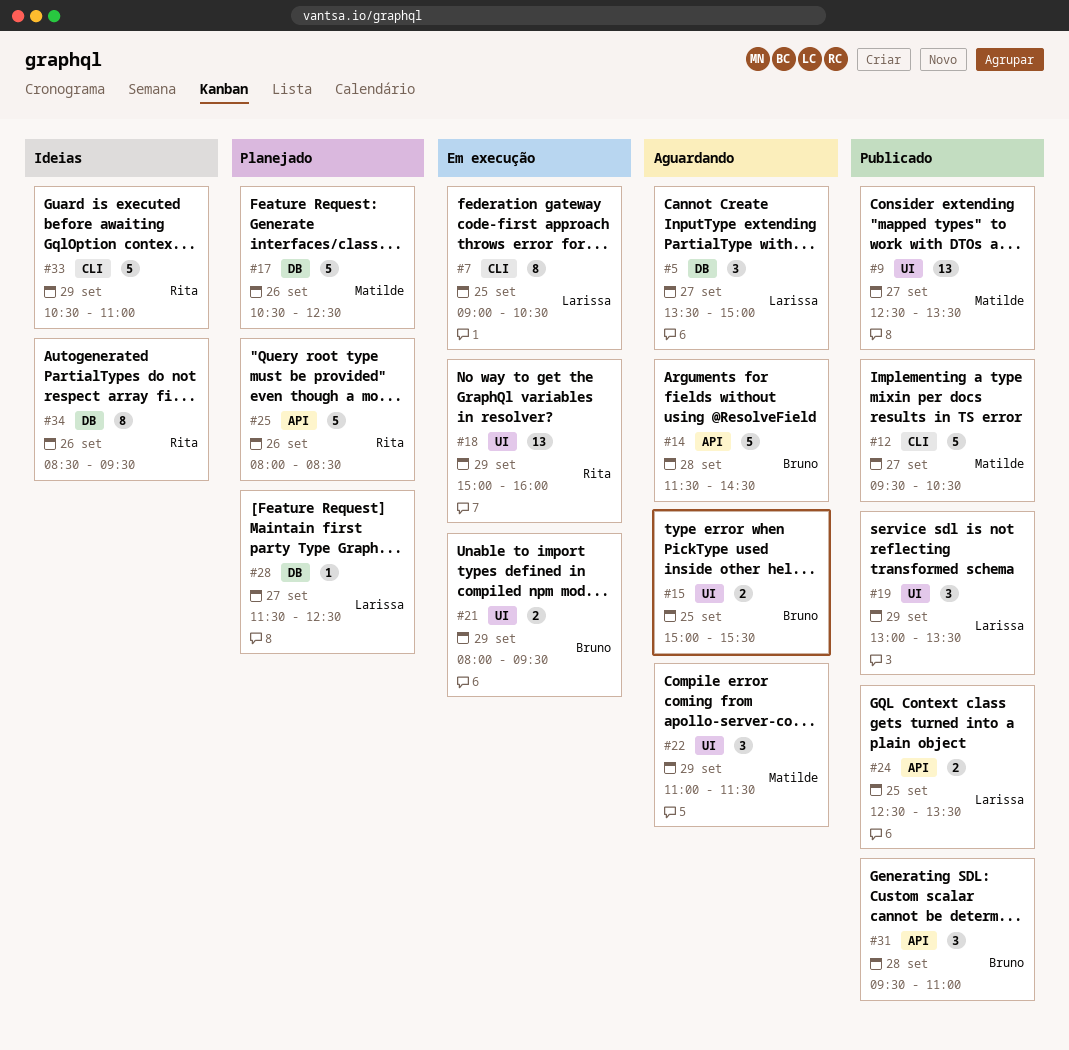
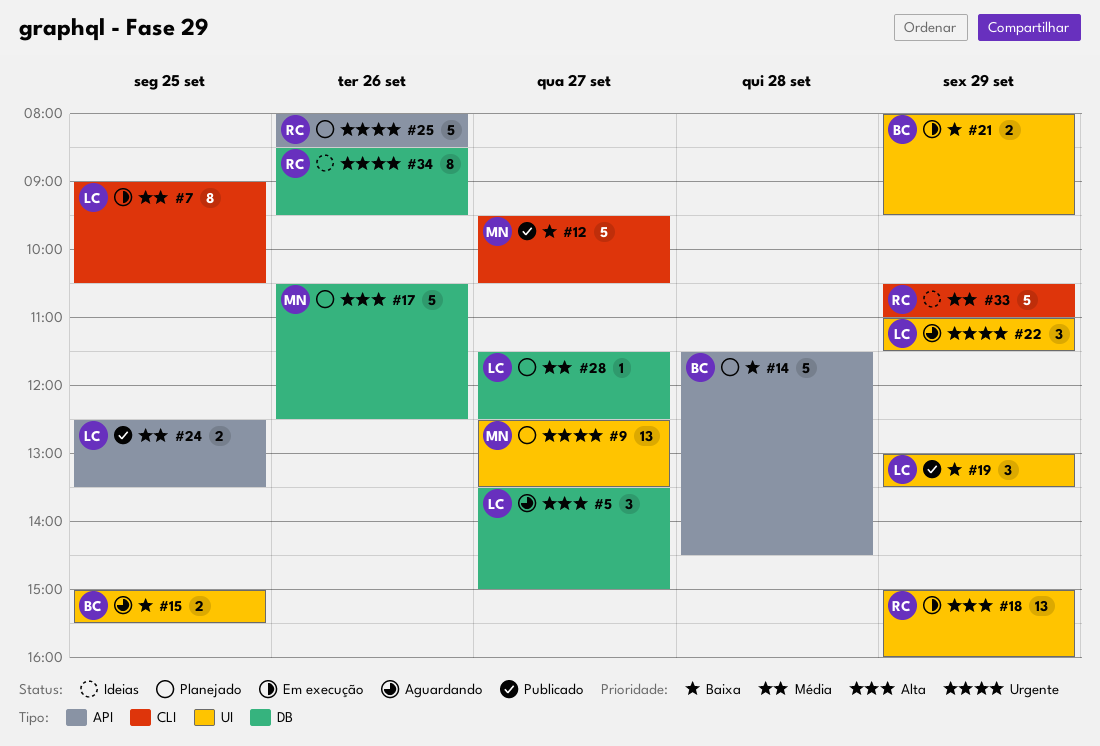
#9, status: Publicado -> Planejado
#14, status: Aguardando -> Planejado
#22, owner: Matilde -> Larissa
#31: present -> none

